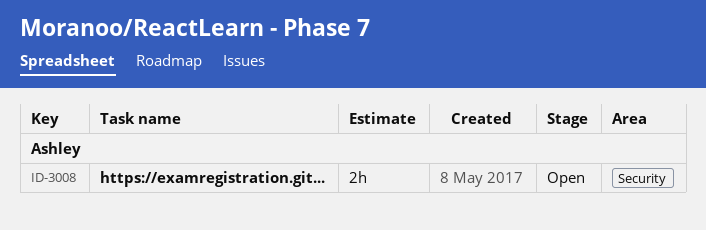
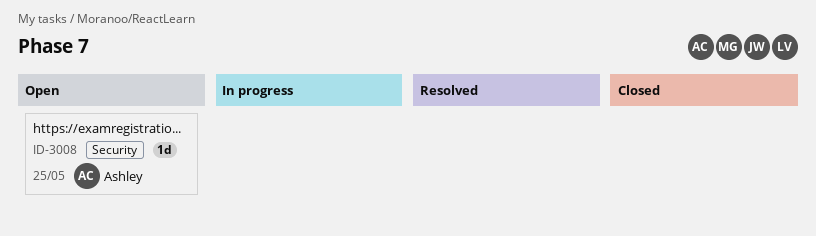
ID-3008, estimate: 2h -> 1d

